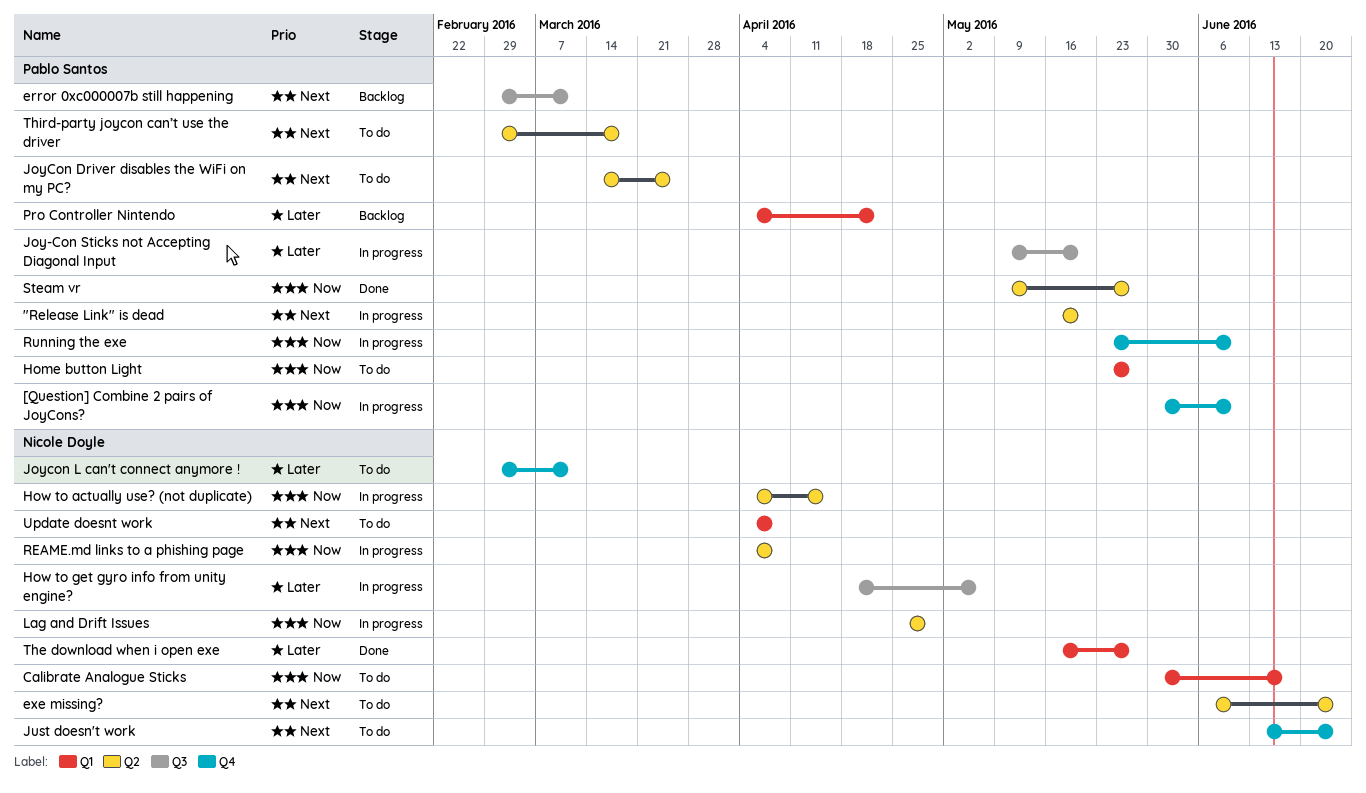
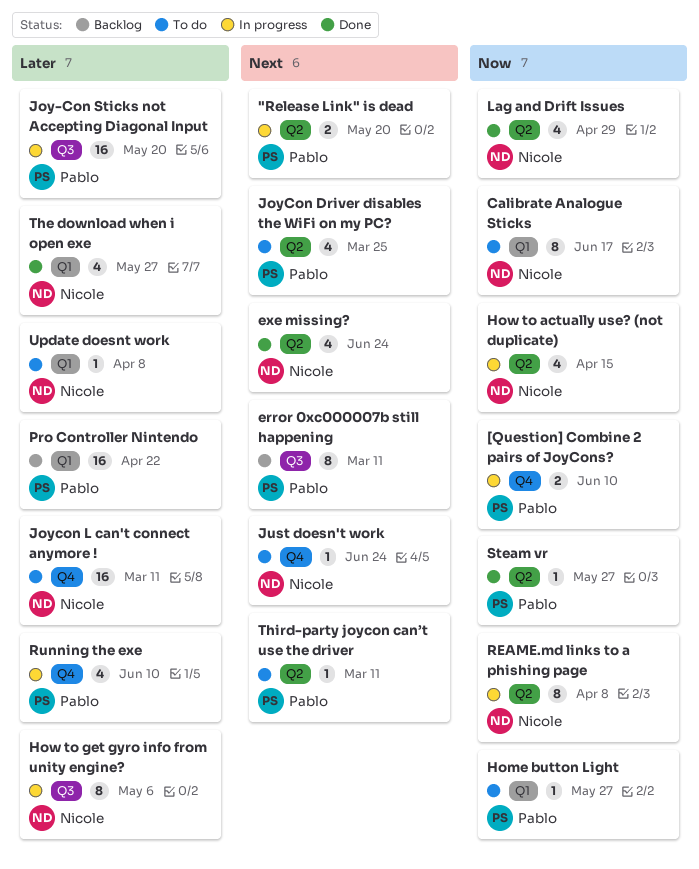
exe missing?, status: To do -> Done
Lag and Drift Issues, status: In progress -> Done
Running the exe, priority: Now -> Later
Third-party joycon can’t use the driver, due: Mar 18 -> Mar 11
Update doesnt work, priority: Next -> Later

